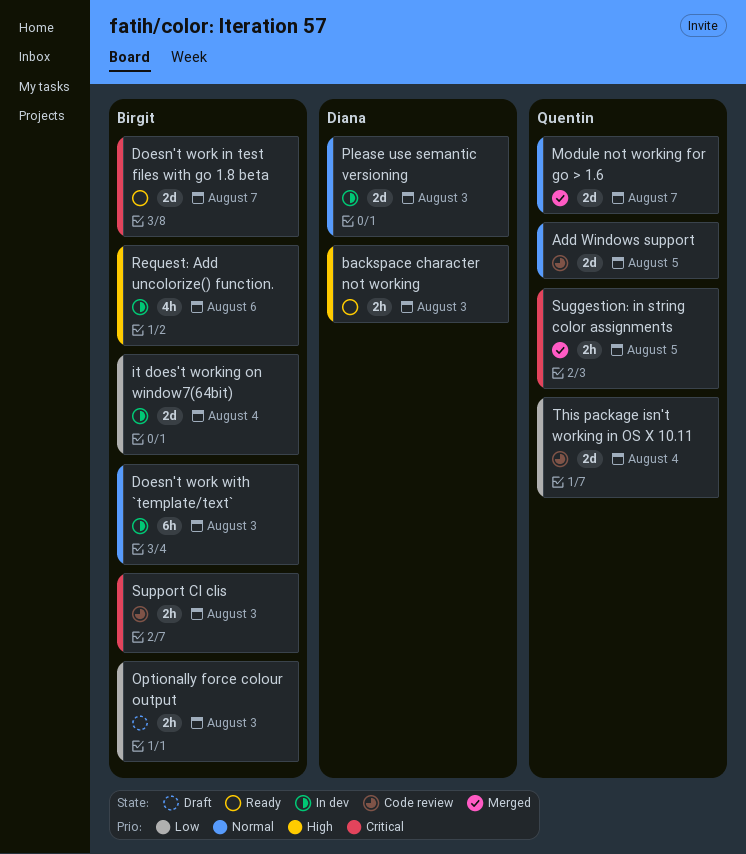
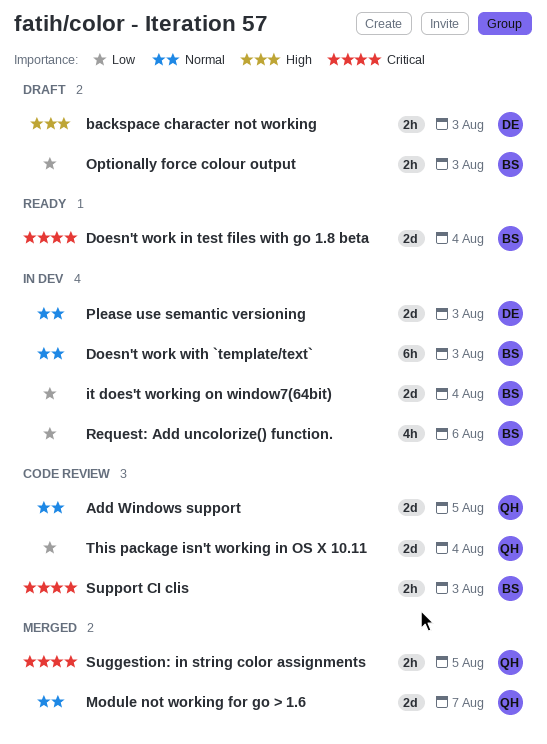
backspace character not working, status: Ready -> Draft
Doesn't work in test files with go 1.8 beta, due: Aug 7 -> Aug 4
Request: Add uncolorize() function., priority: High -> Low

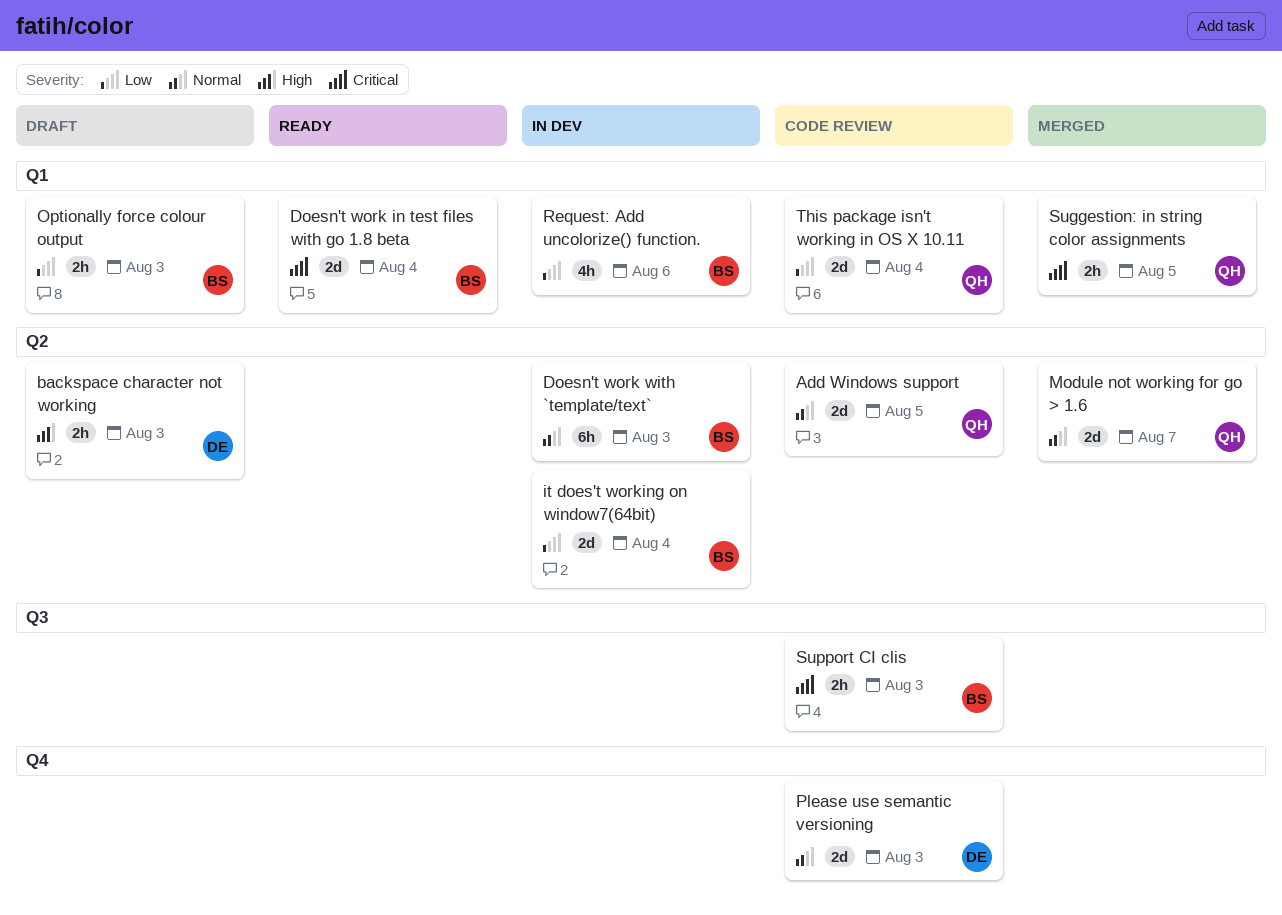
Please use semantic versioning, status: In dev -> Code review

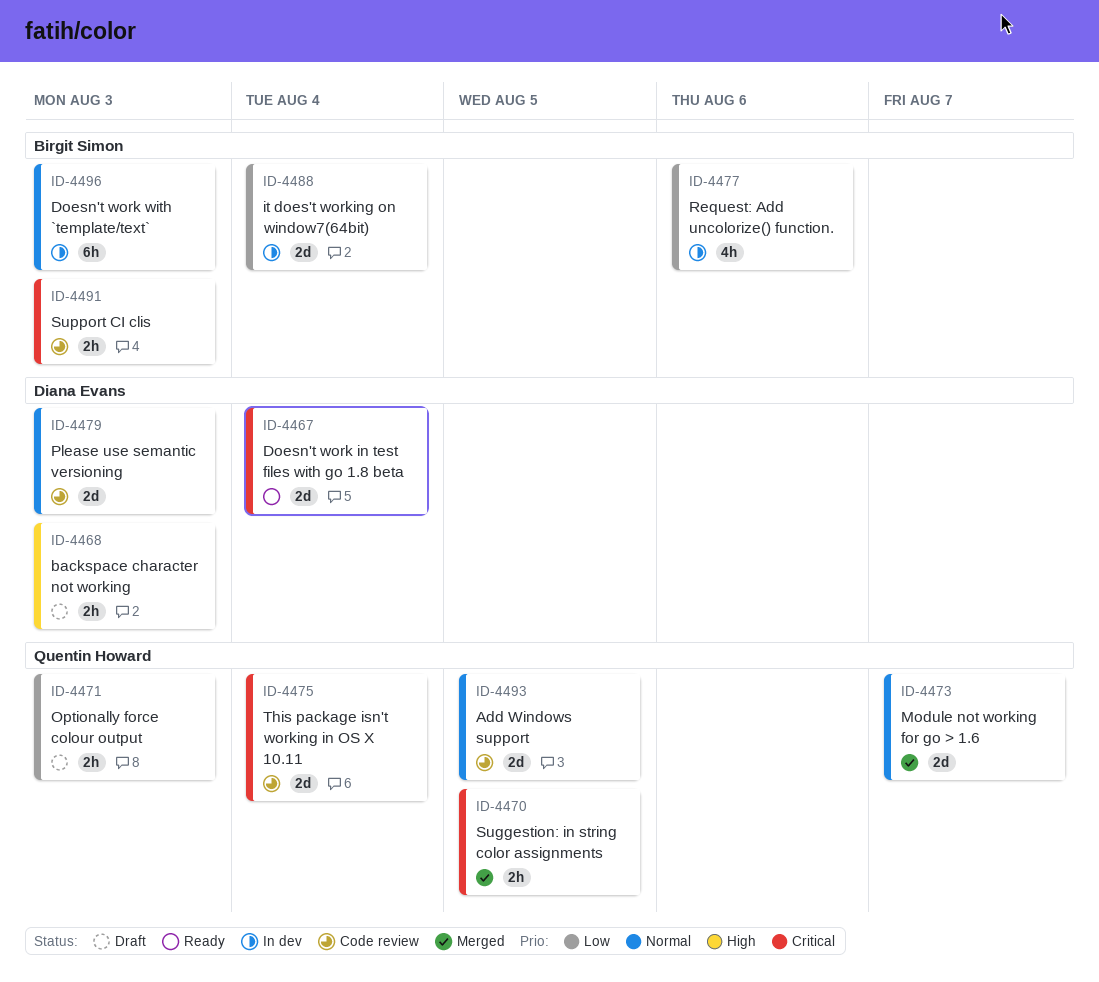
Doesn't work in test files with go 1.8 beta, owner: Birgit Simon -> Diana Evans
Optionally force colour output, owner: Birgit Simon -> Quentin Howard
This package isn't working in OS X 10.11, priority: Low -> Critical

